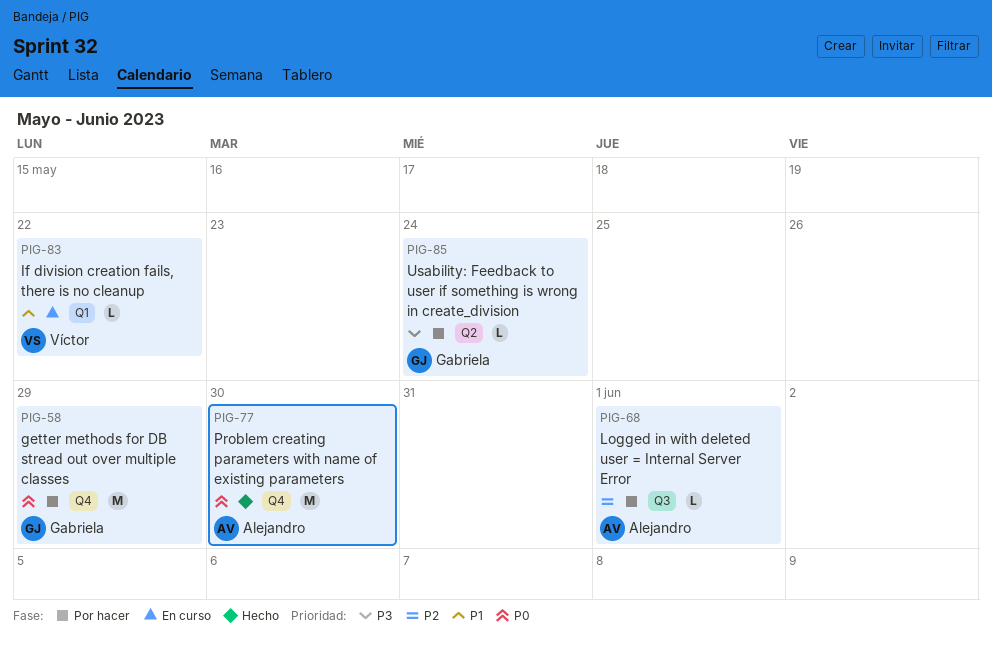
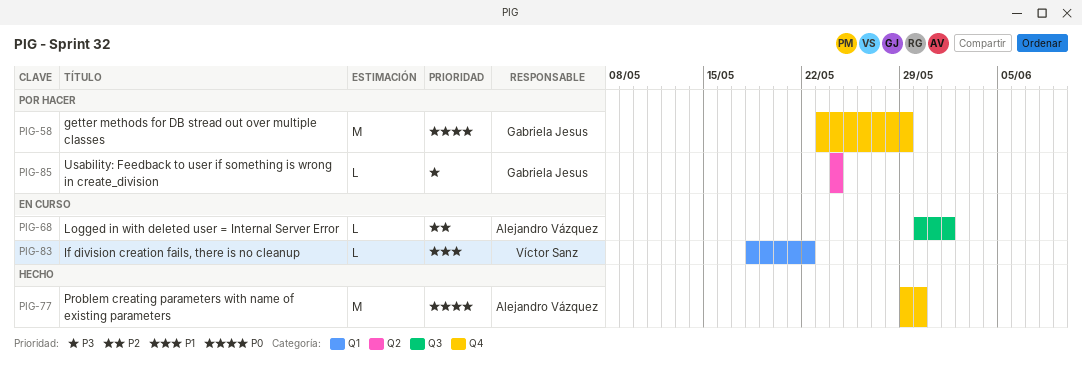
PIG-68, status: Por hacer -> En curso

